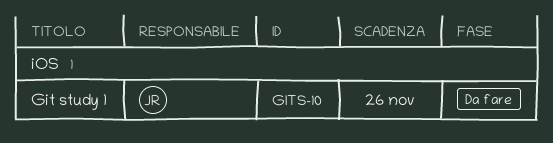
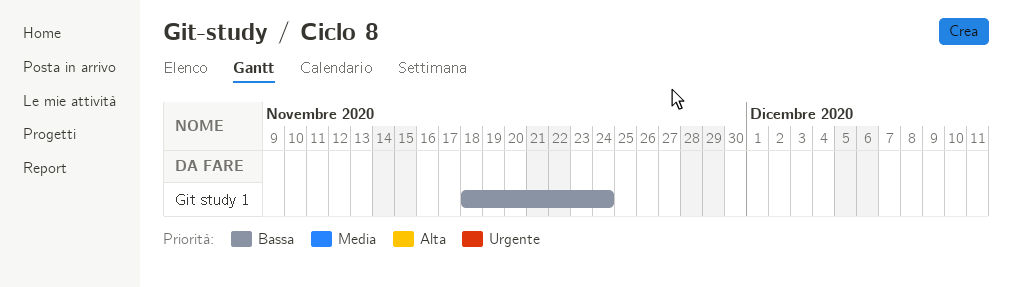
Git study 1, due: Nov 26 -> Nov 24

